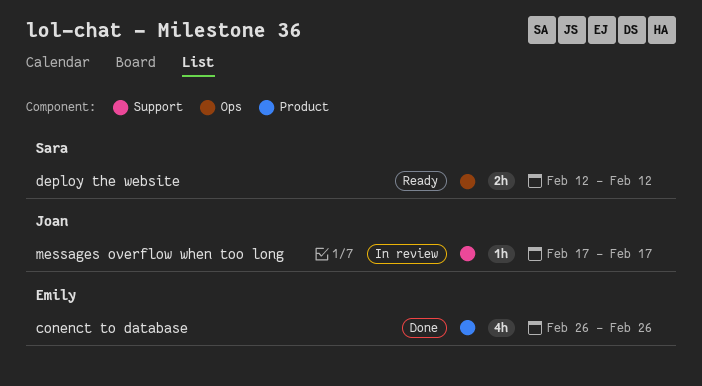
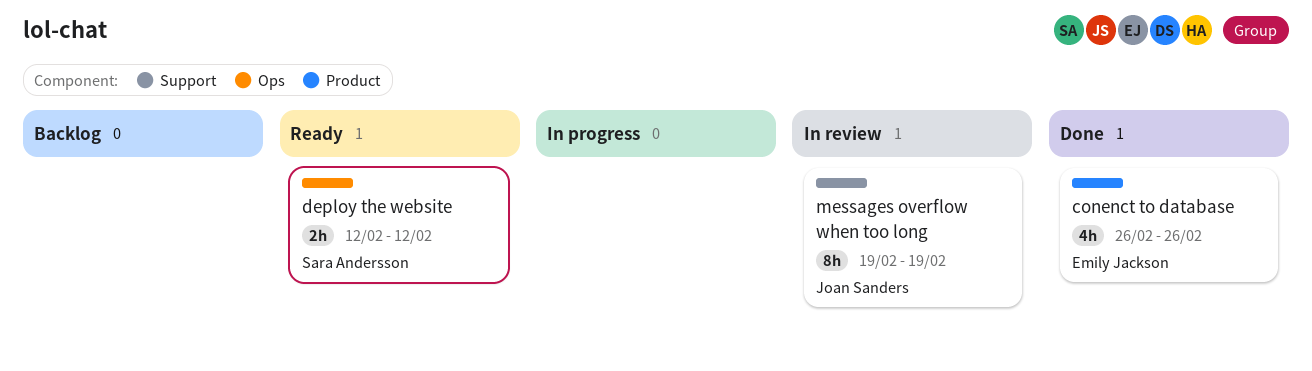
messages overflow when too long, estimate: 1h -> 8h
messages overflow when too long, start: Feb 17 -> Feb 19
messages overflow when too long, due: Feb 17 -> Feb 19

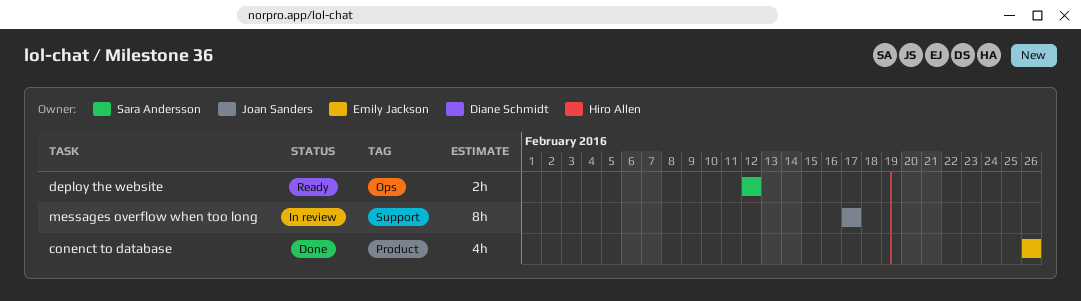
messages overflow when too long, start: Feb 19 -> Feb 17
messages overflow when too long, due: Feb 19 -> Feb 17

